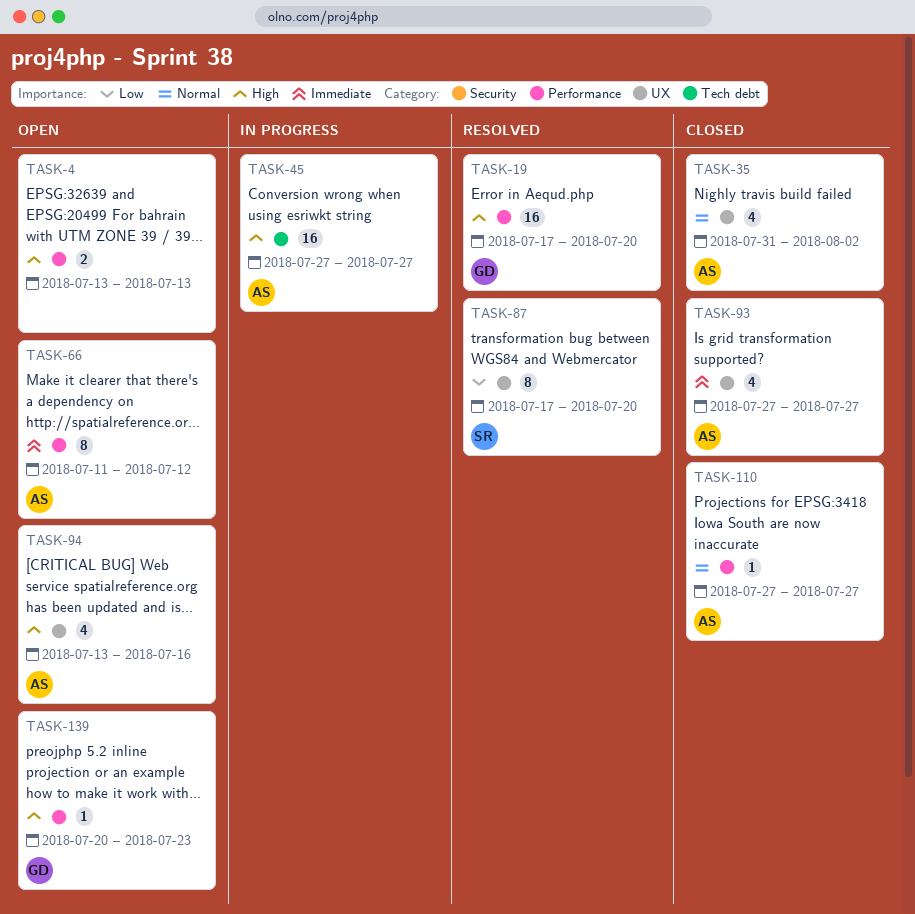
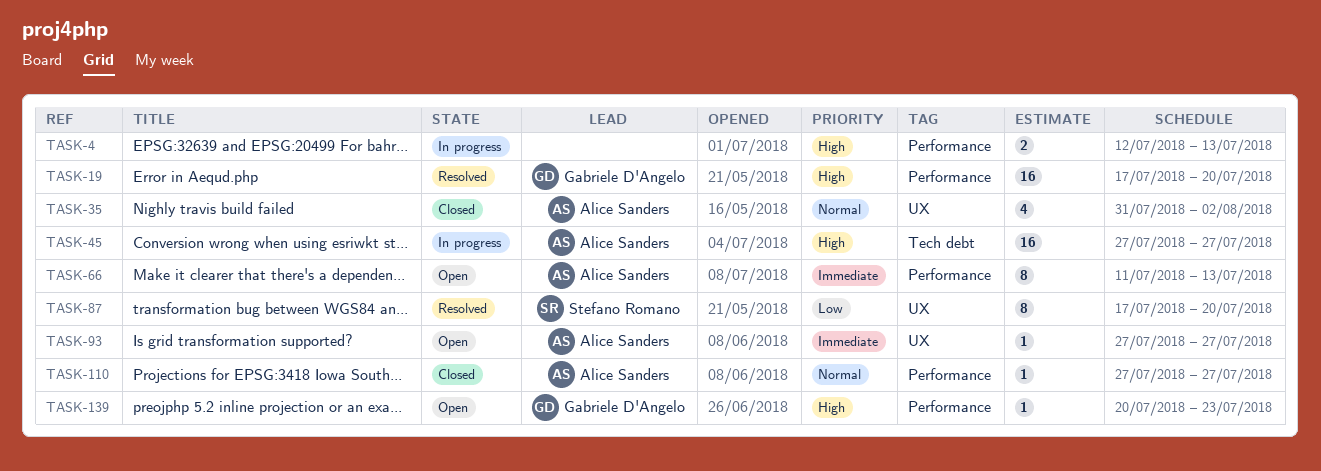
TASK-4, status: Open -> In progress
TASK-4, start: Jul 13 -> Jul 12
TASK-66, due: Jul 12 -> Jul 13
TASK-93, status: Closed -> Open
TASK-93, estimate: 4 -> 1
TASK-94: present -> none

